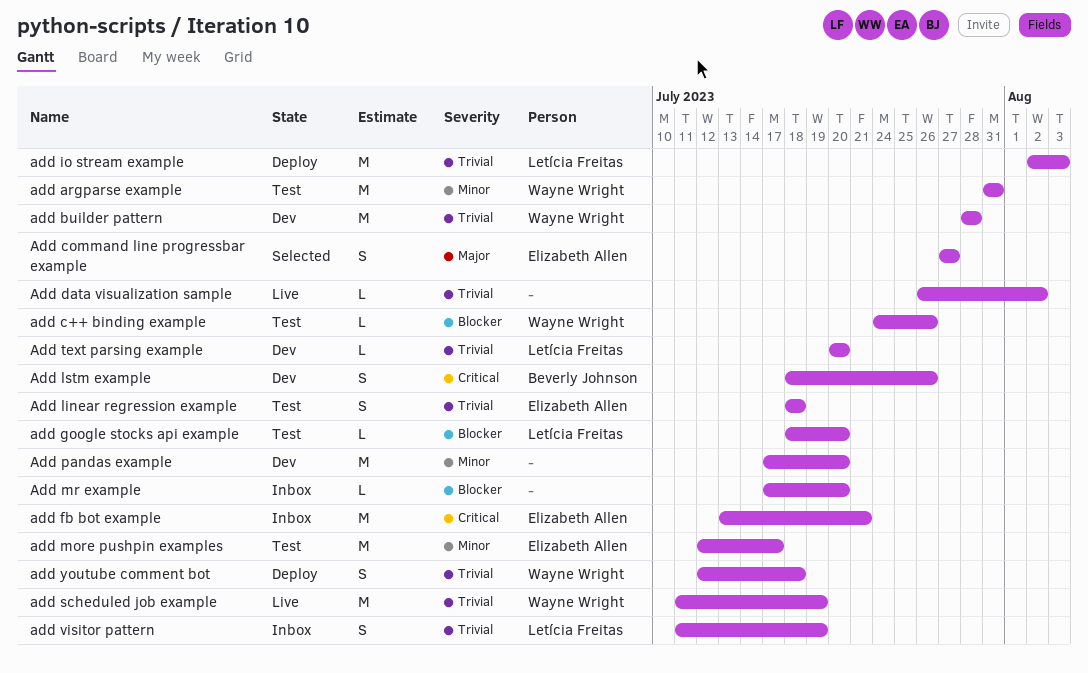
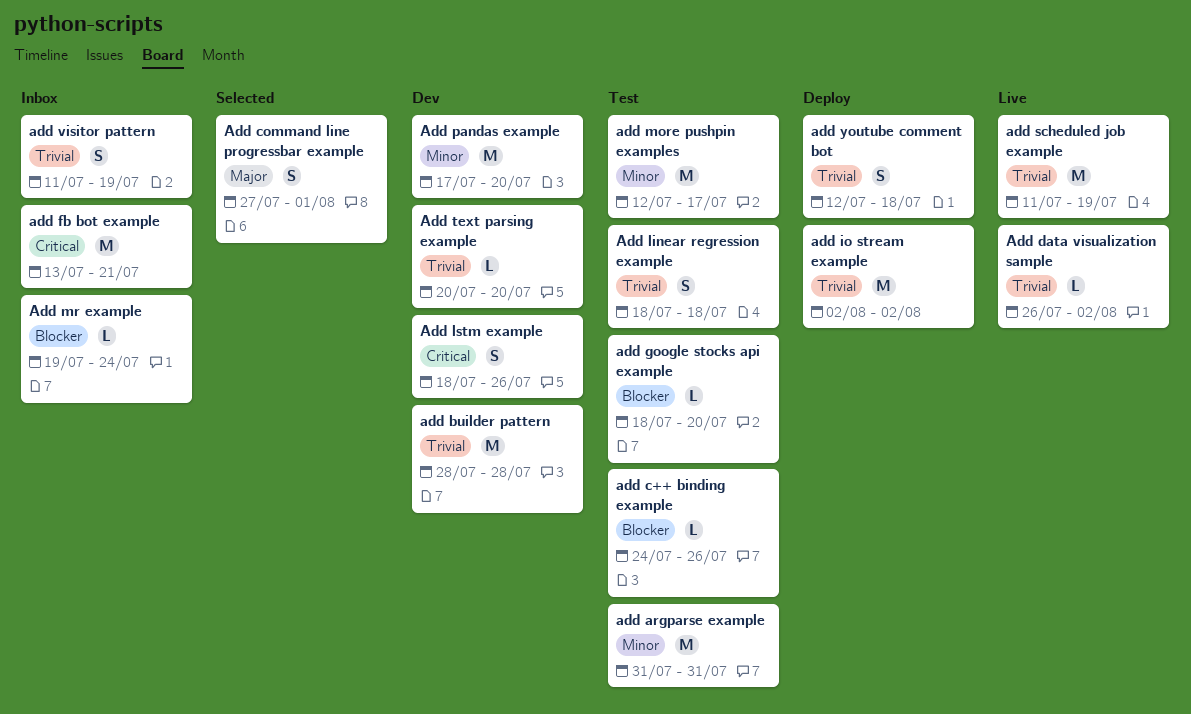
Add command line progressbar example, due: Jul 27 -> Aug 1
add io stream example, due: Aug 3 -> Aug 2
Add mr example, start: Jul 17 -> Jul 19
Add mr example, due: Jul 20 -> Jul 24

